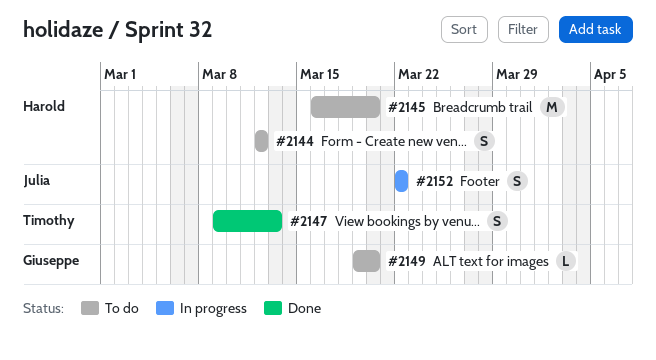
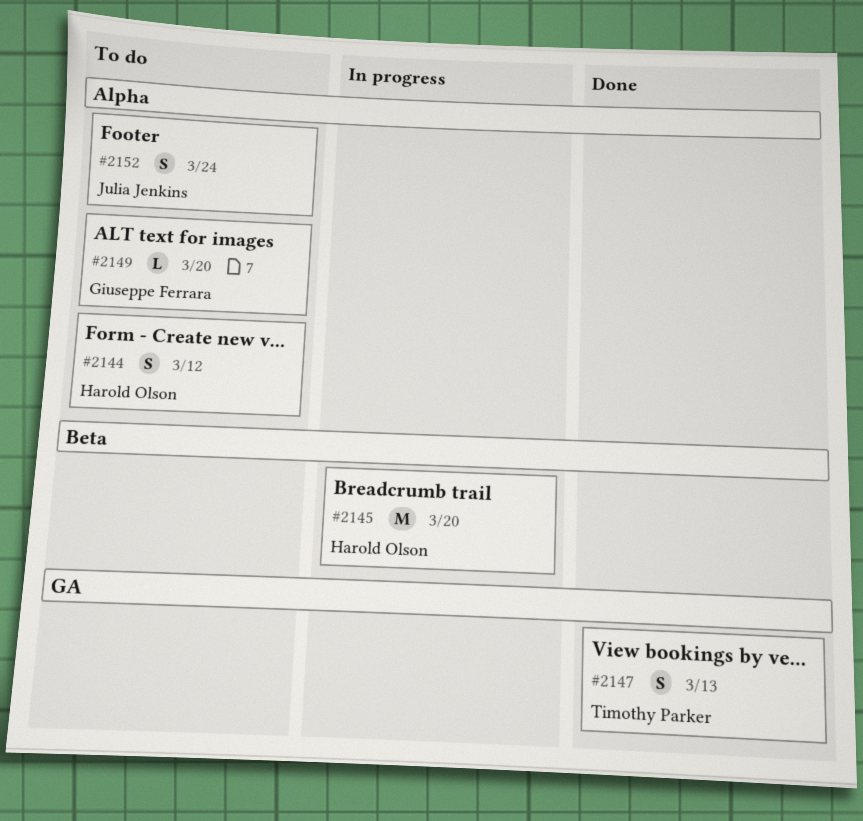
#2145, status: To do -> In progress
#2152, status: In progress -> To do
#2152, due: Mar 22 -> Mar 24

